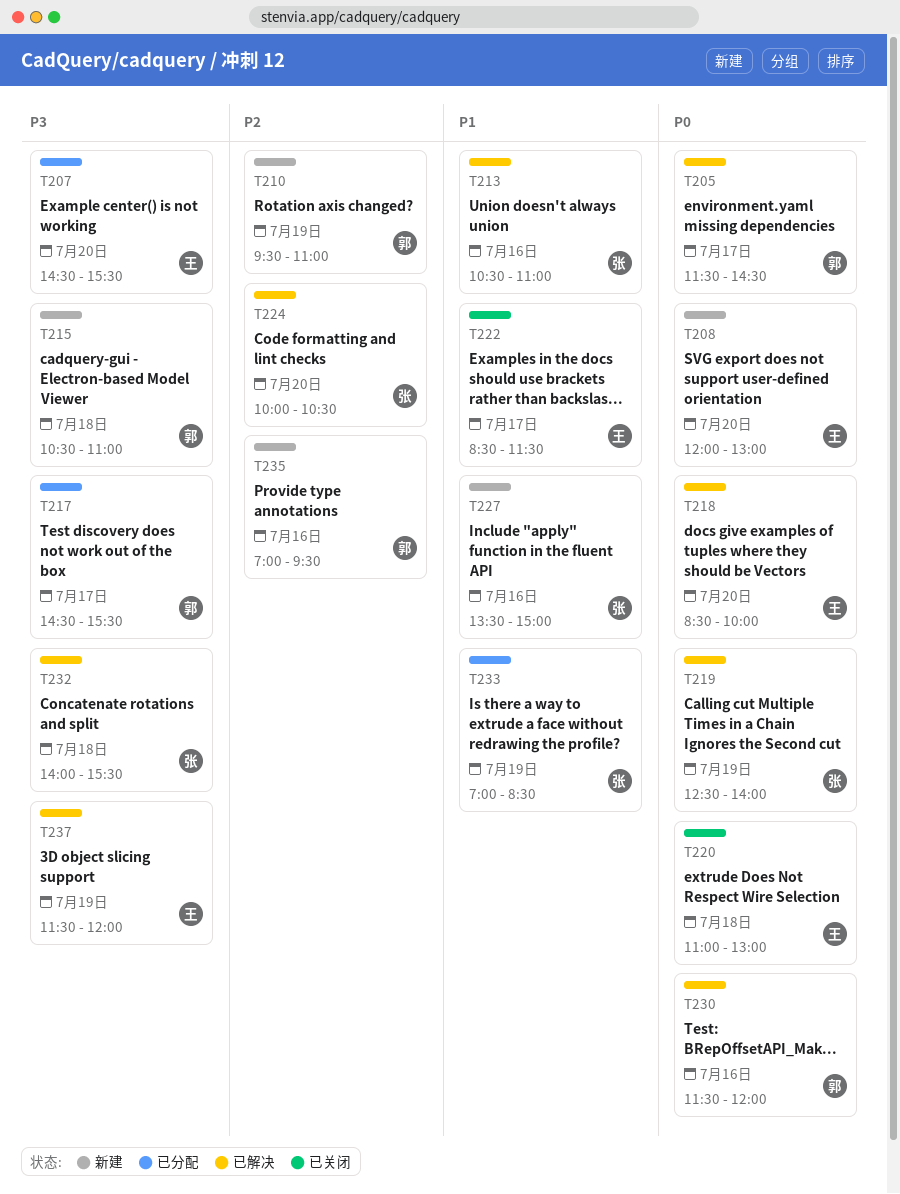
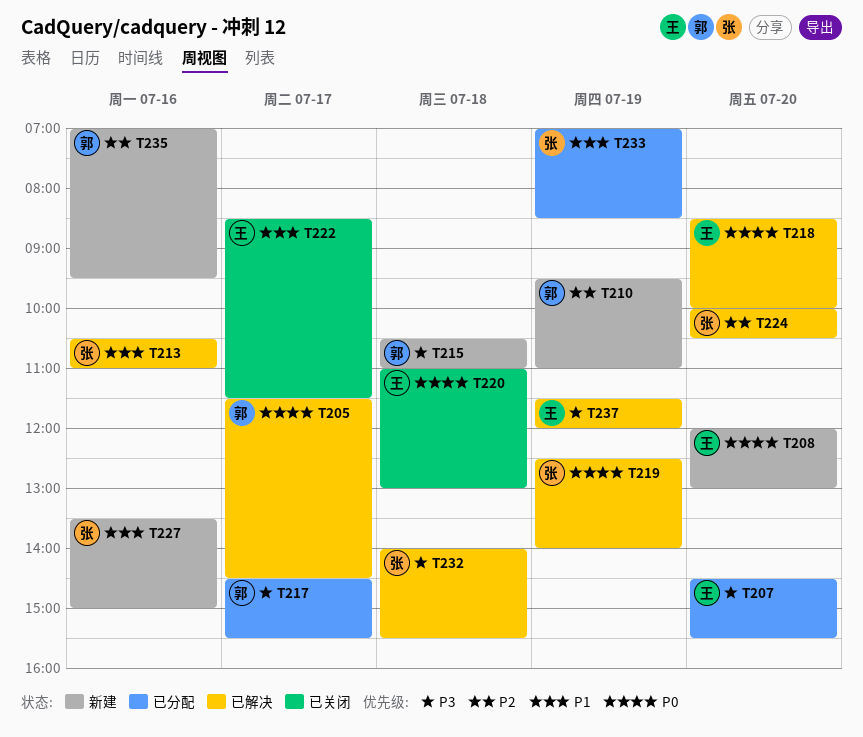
T230: present -> none

